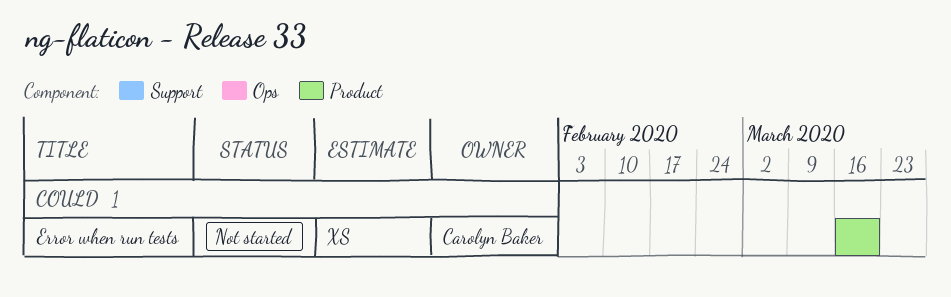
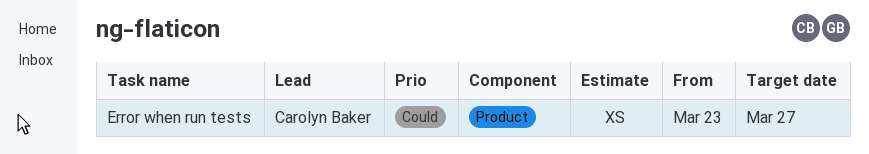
Error when run tests, start: Mar 16 -> Mar 23
Error when run tests, due: Mar 20 -> Mar 27

